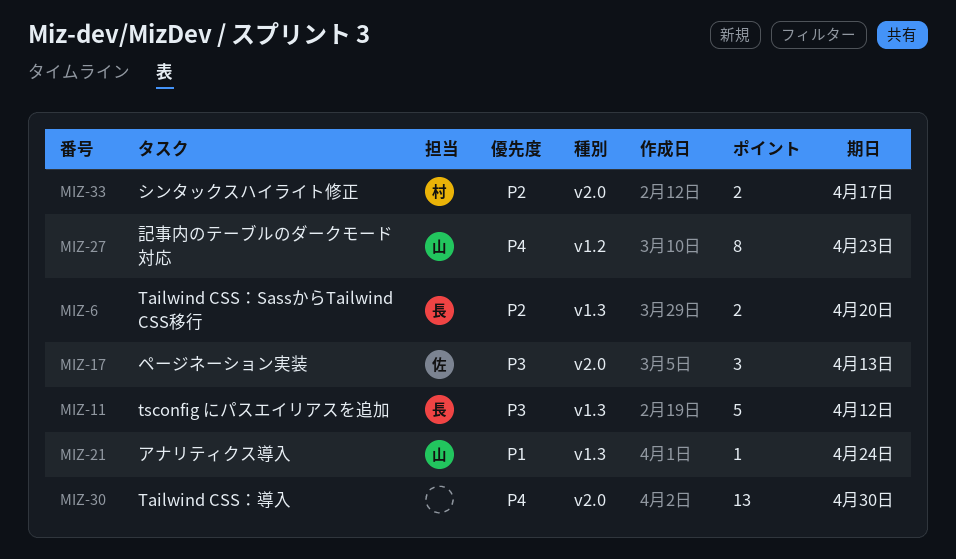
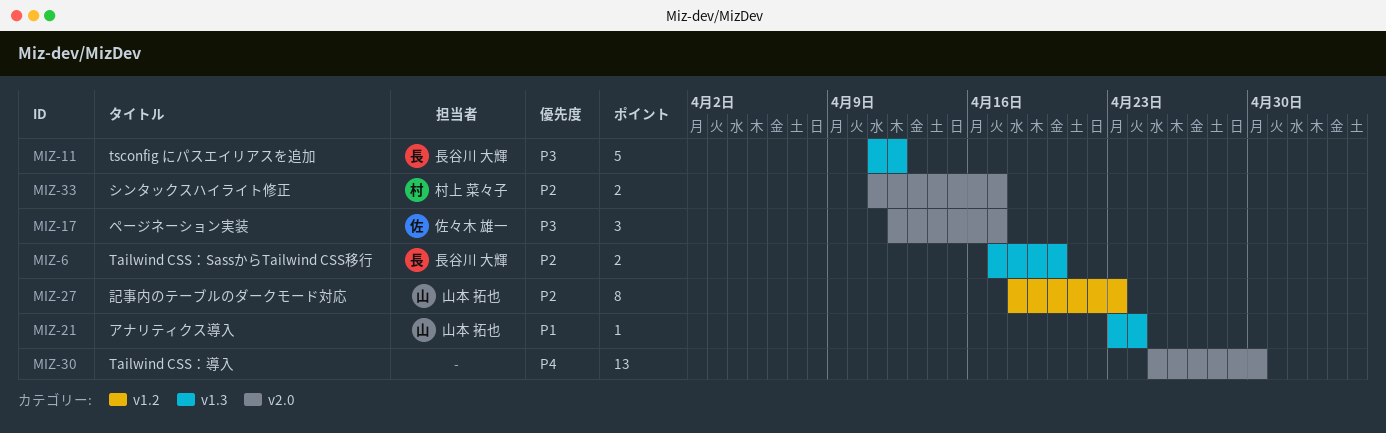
MIZ-17, due: Apr 13 -> Apr 17
MIZ-27, priority: P4 -> P2

